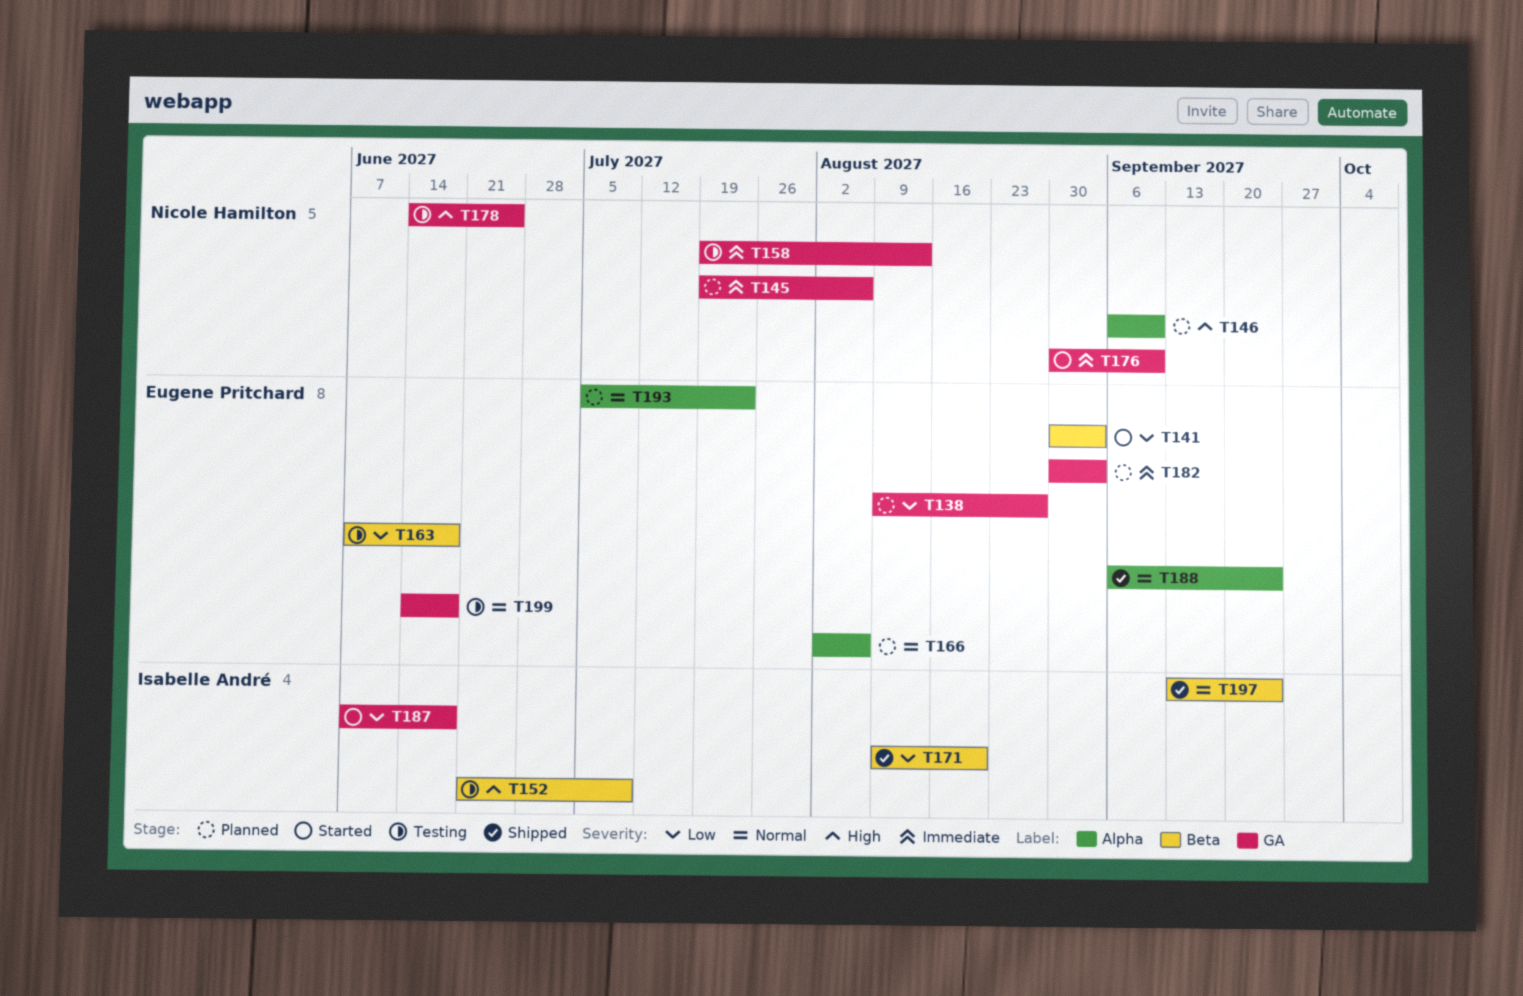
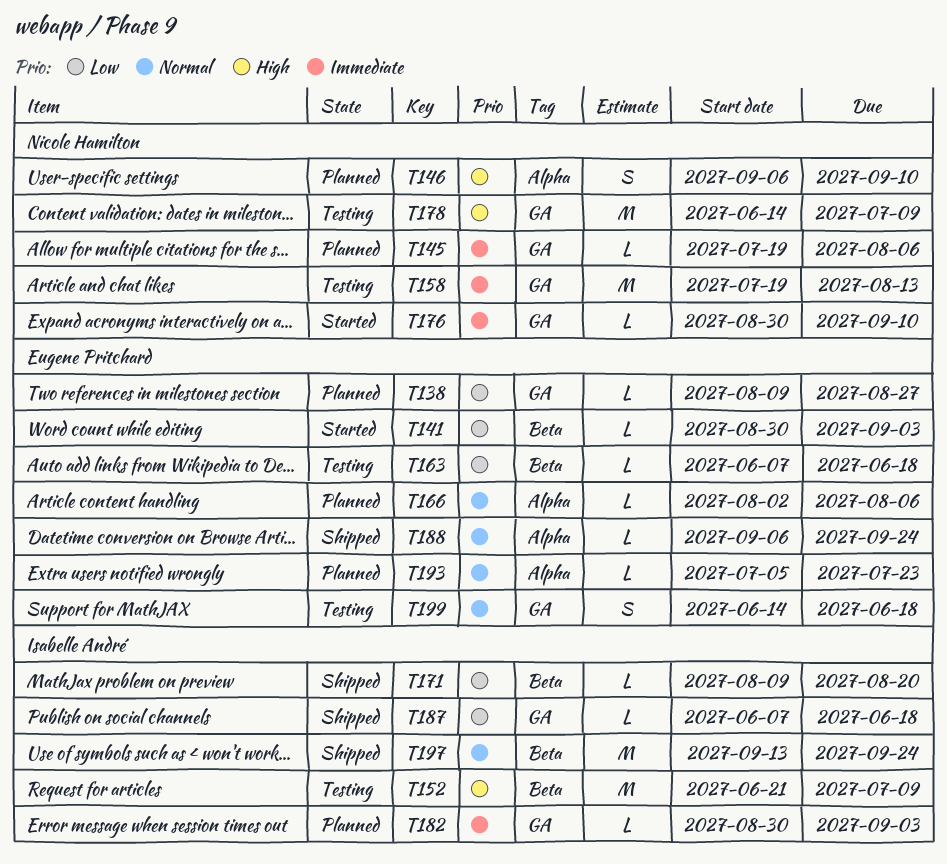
T178, due: Jun 25 -> Jul 9
T182, owner: Eugene Pritchard -> Isabelle André
T187, status: Started -> Shipped

